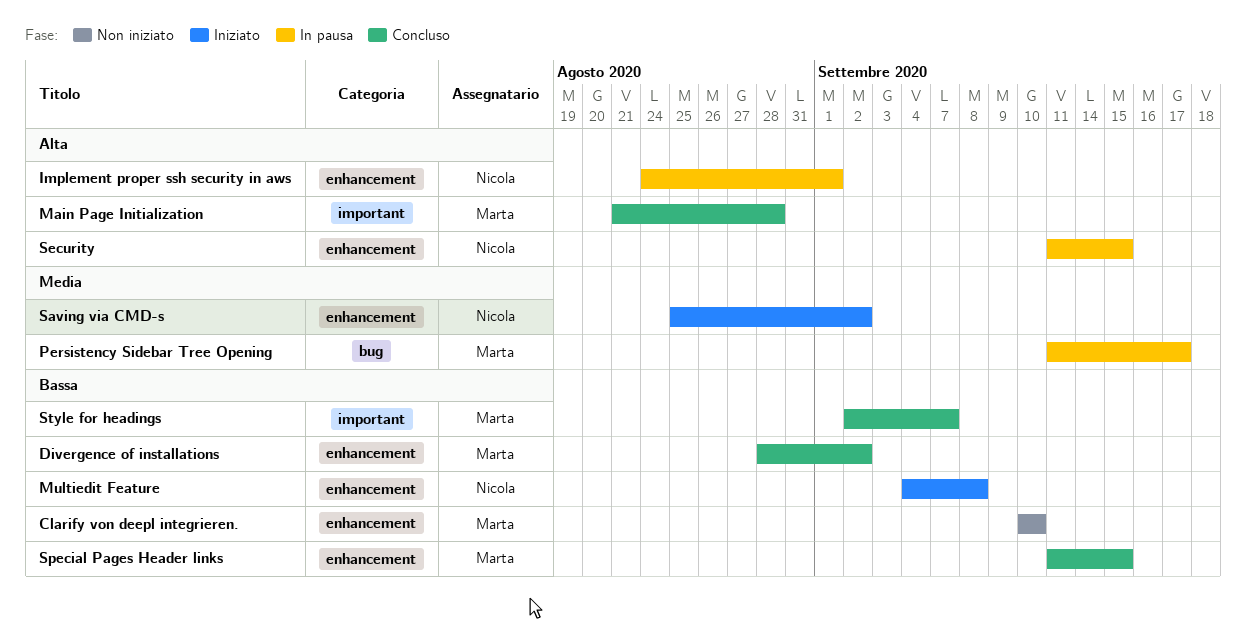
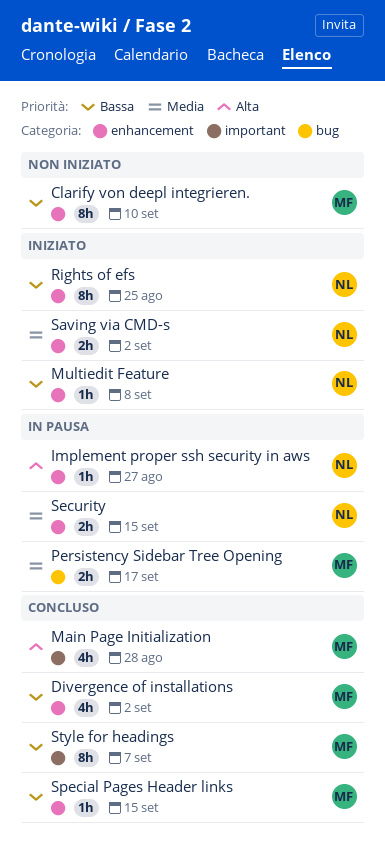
Implement proper ssh security in aws, due: Sep 1 -> Aug 27
Rights of efs: none -> present
Security, priority: Alta -> Media

